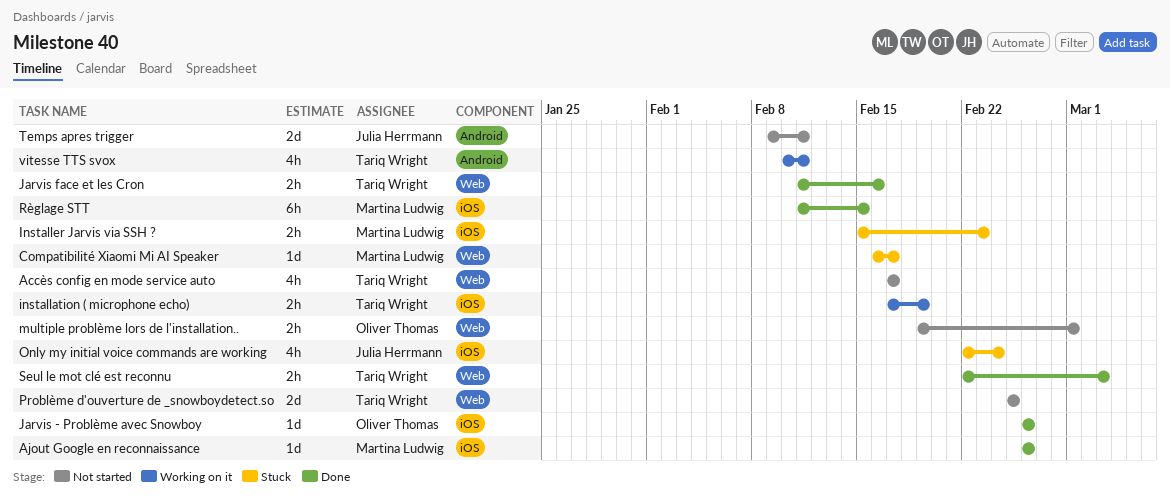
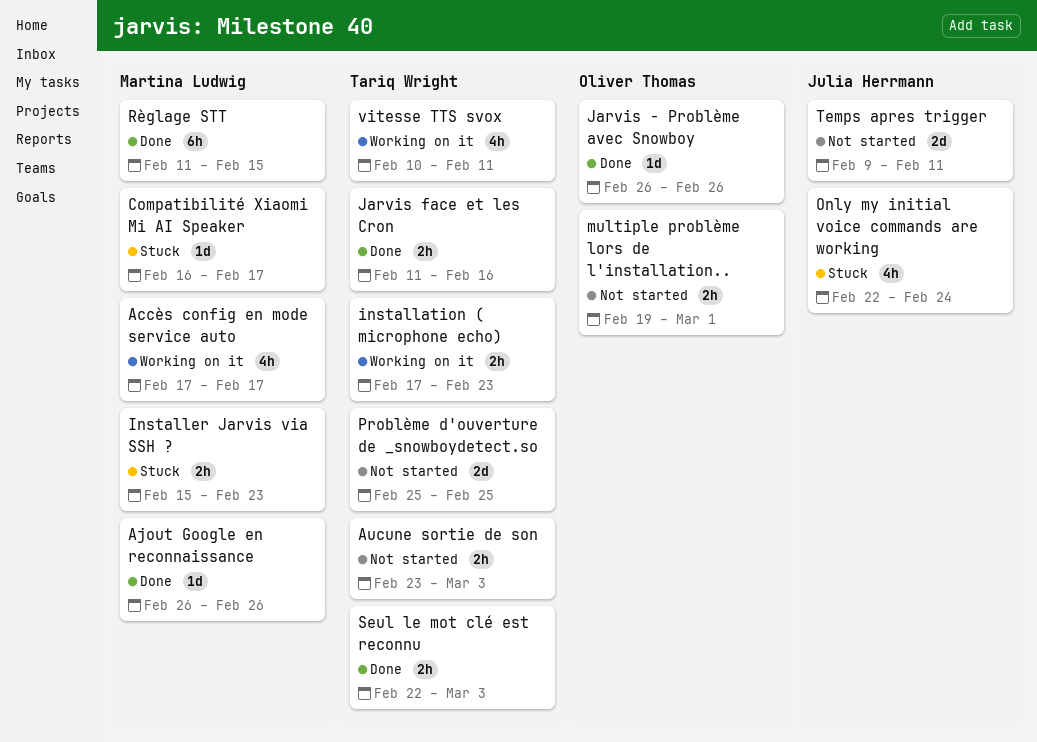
Accès config en mode service auto, status: Not started -> Working on it
Accès config en mode service auto, owner: Tariq Wright -> Martina Ludwig
Aucune sortie de son: none -> present
installation ( microphone echo), due: Feb 19 -> Feb 23

